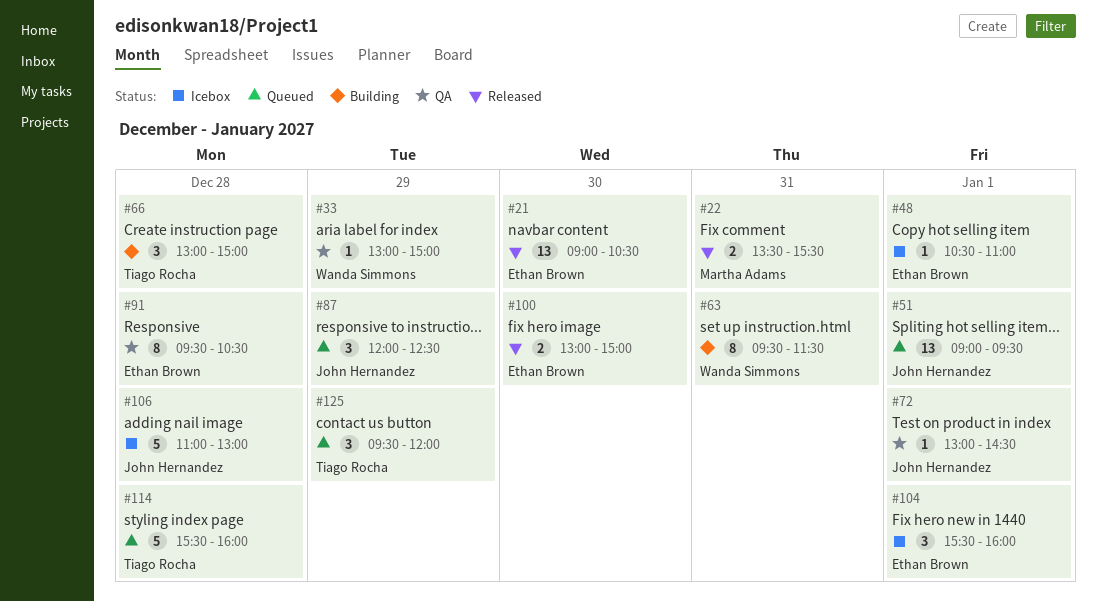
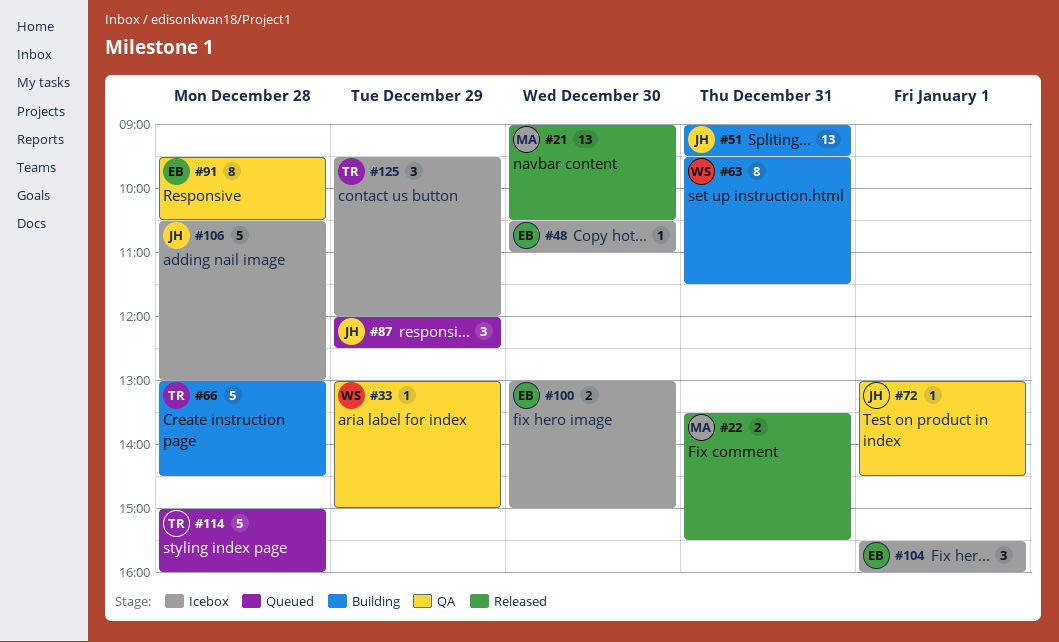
#21, owner: Ethan Brown -> Martha Adams
#48, day: Jan 1 -> Dec 30
#51, status: Queued -> Building
#51, day: Jan 1 -> Dec 31
#66, estimate: 3 -> 5
#66, ends: 15:00 -> 14:30
#100, status: Released -> Icebox
#106, begins: 11:00 -> 10:30
#114, begins: 15:30 -> 15:00
#125, status: Queued -> Icebox

